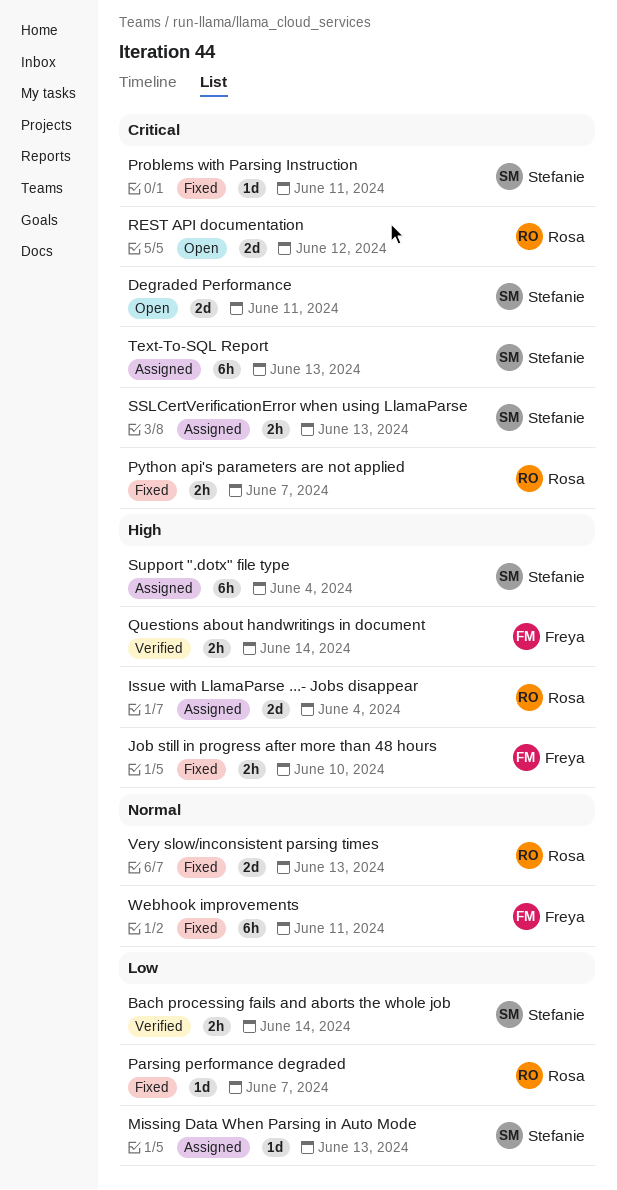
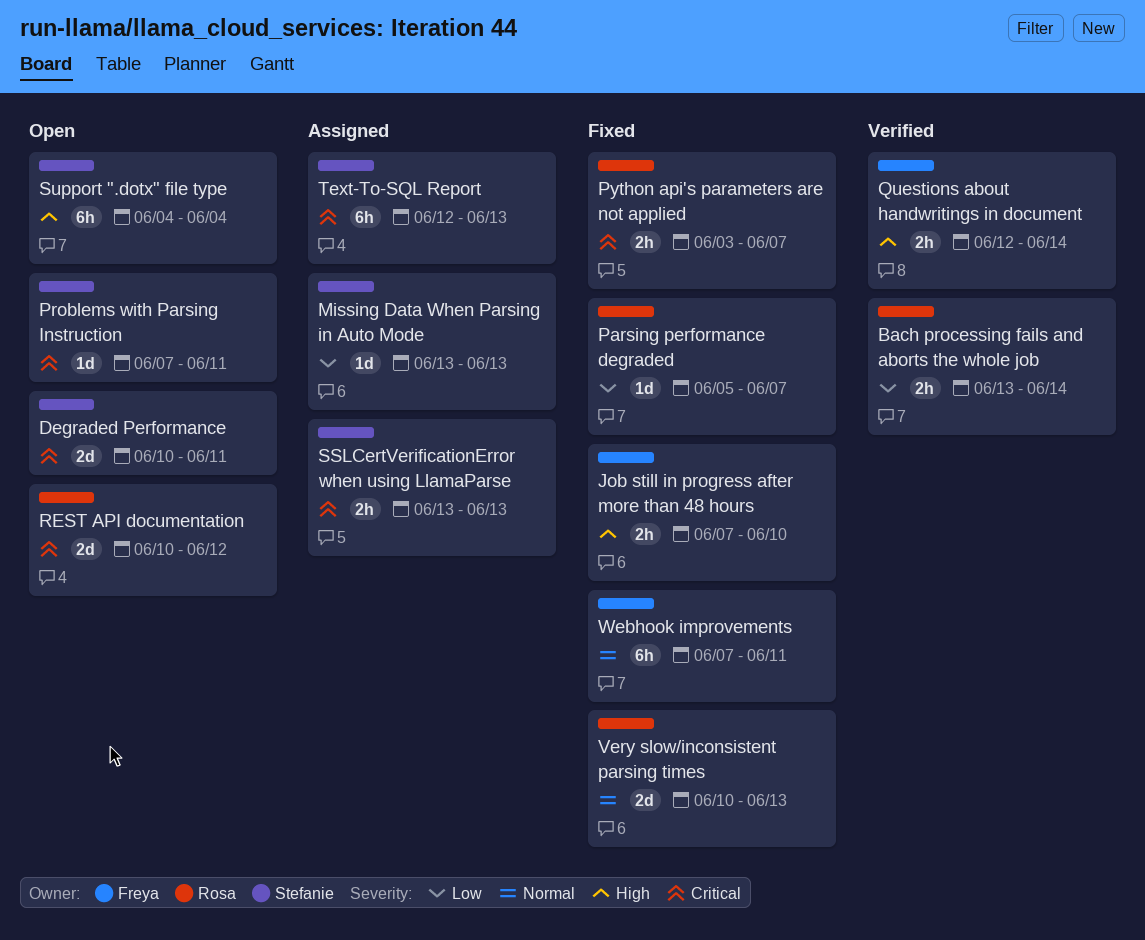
Bach processing fails and aborts the whole job, owner: Stefanie -> Rosa
Issue with LlamaParse ...- Jobs disappear: present -> none
Problems with Parsing Instruction, status: Fixed -> Open
Support ".dotx" file type, status: Assigned -> Open

